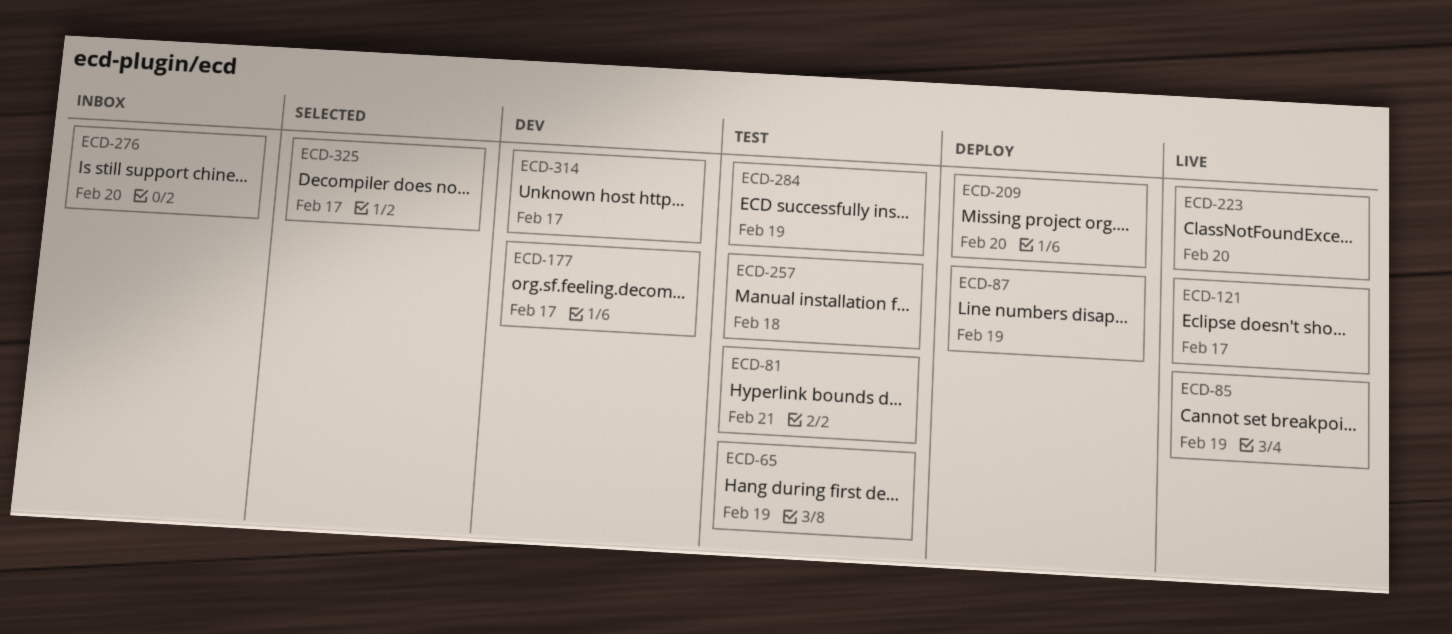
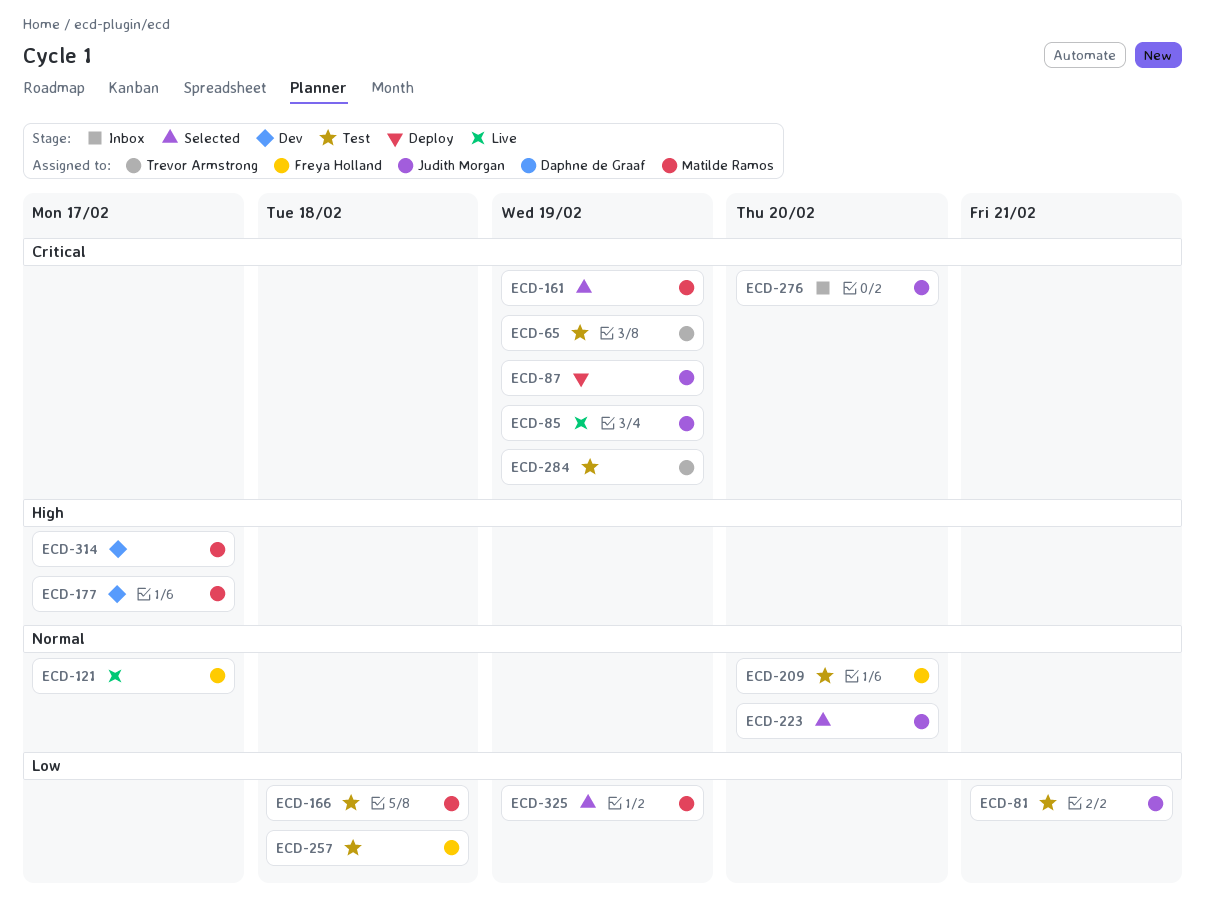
ECD-161: none -> present
ECD-166: none -> present
ECD-209, status: Deploy -> Test
ECD-223, status: Live -> Selected
ECD-325, due: Feb 17 -> Feb 19

